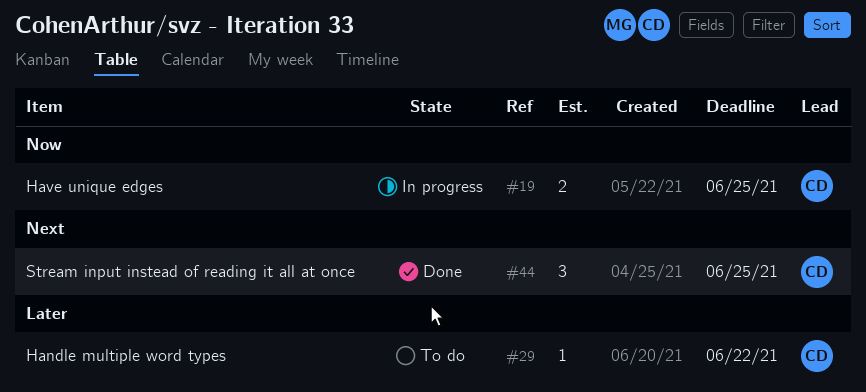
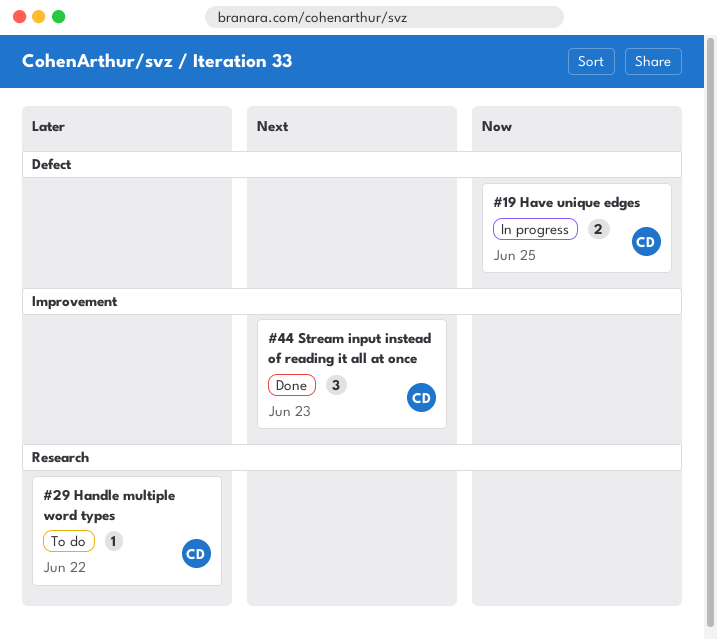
#44, due: Jun 25 -> Jun 23

